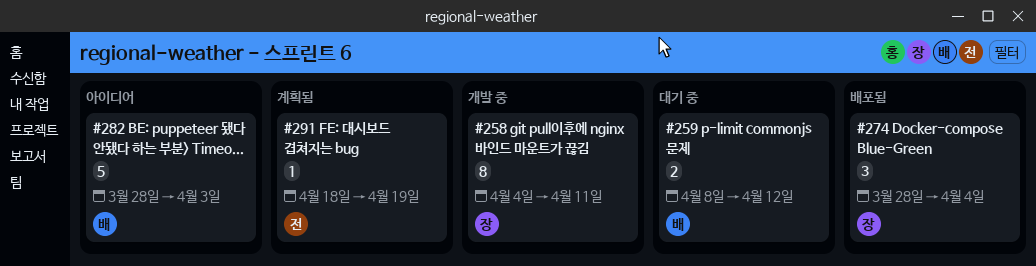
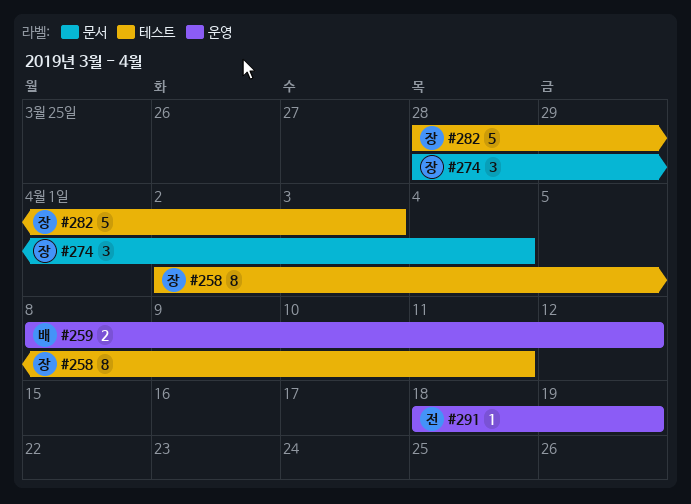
#258, start: Apr 4 -> Apr 2
#282, owner: 배 -> 장

